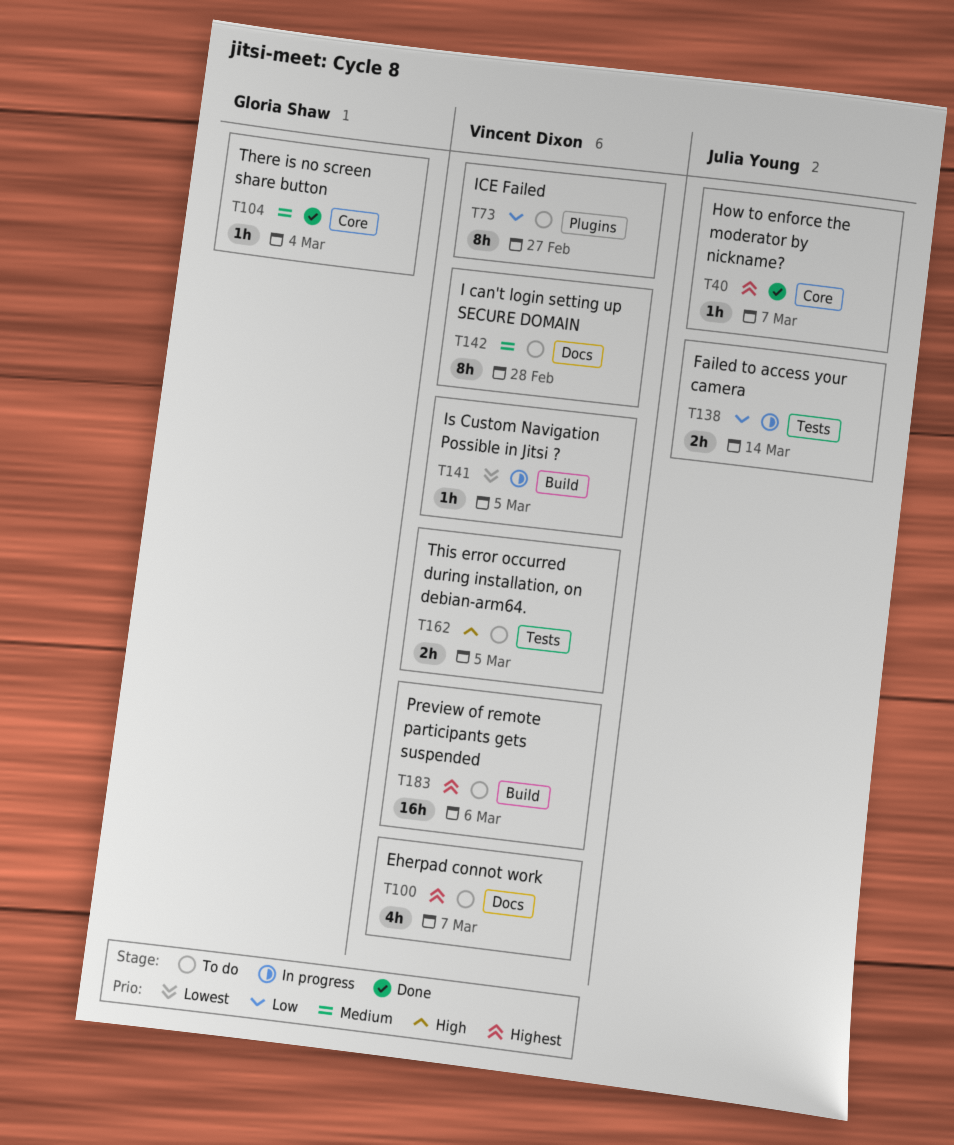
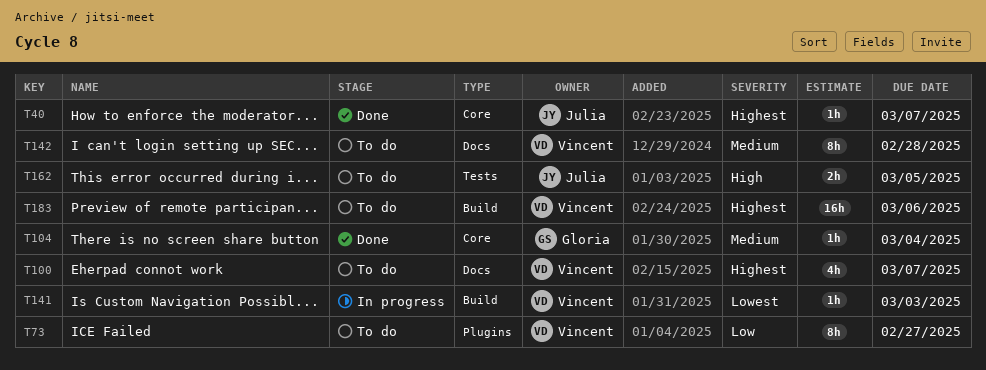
T138: present -> none
T141, due: Mar 5 -> Mar 3
T162, owner: Vincent Dixon -> Julia Young

